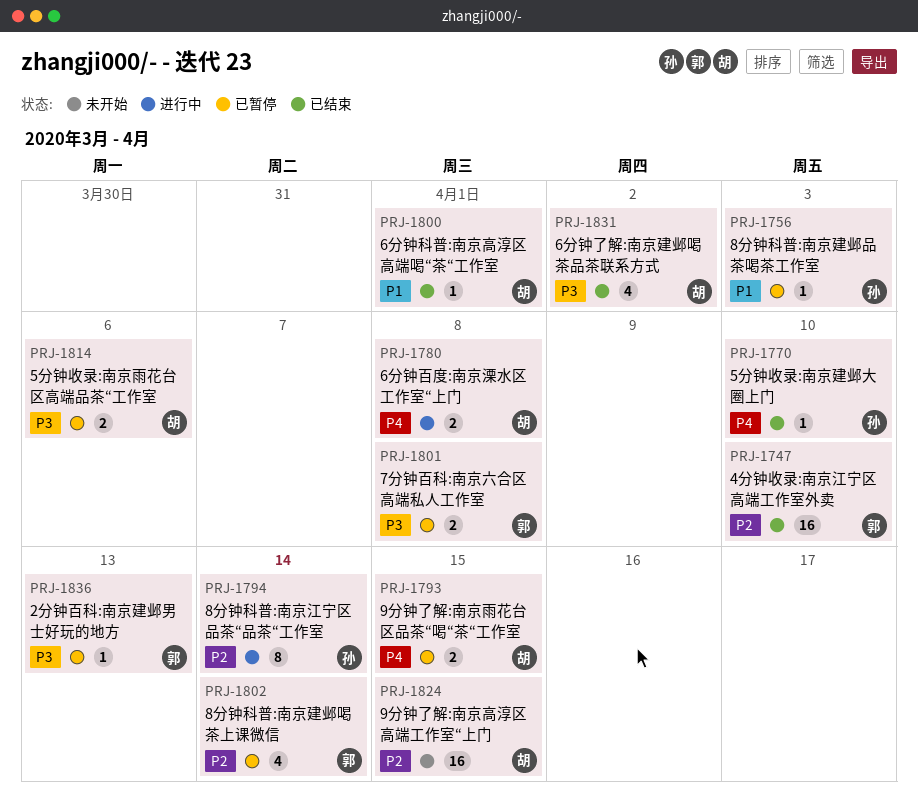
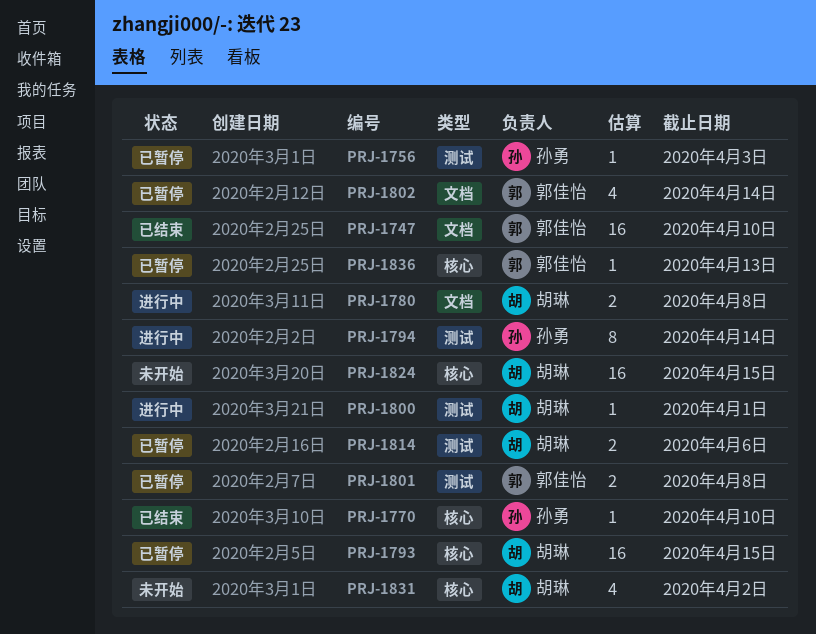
PRJ-1793, estimate: 2 -> 16
PRJ-1800, status: 已结束 -> 进行中
PRJ-1831, status: 已结束 -> 未开始

